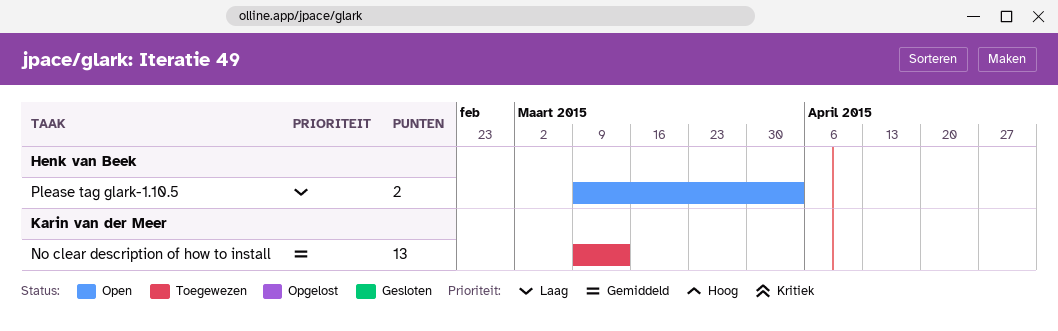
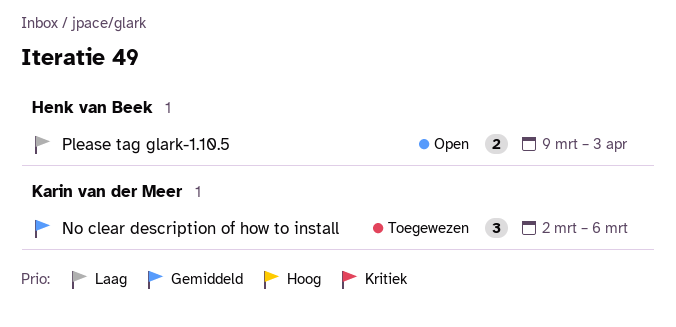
No clear description of how to install, estimate: 13 -> 3
No clear description of how to install, start: Mar 9 -> Mar 2
No clear description of how to install, due: Mar 13 -> Mar 6

